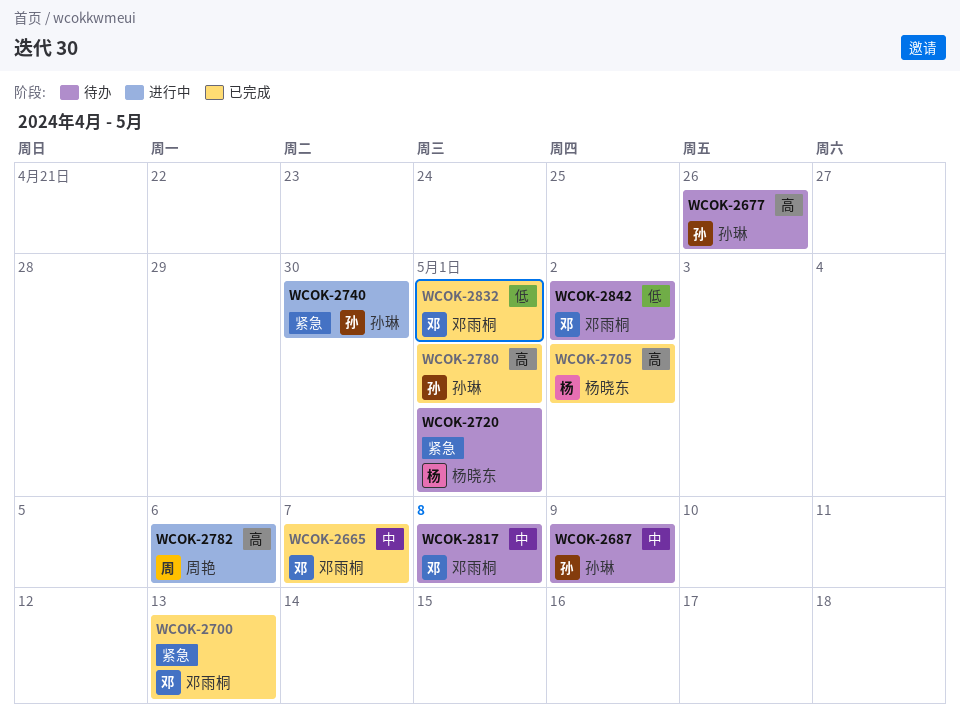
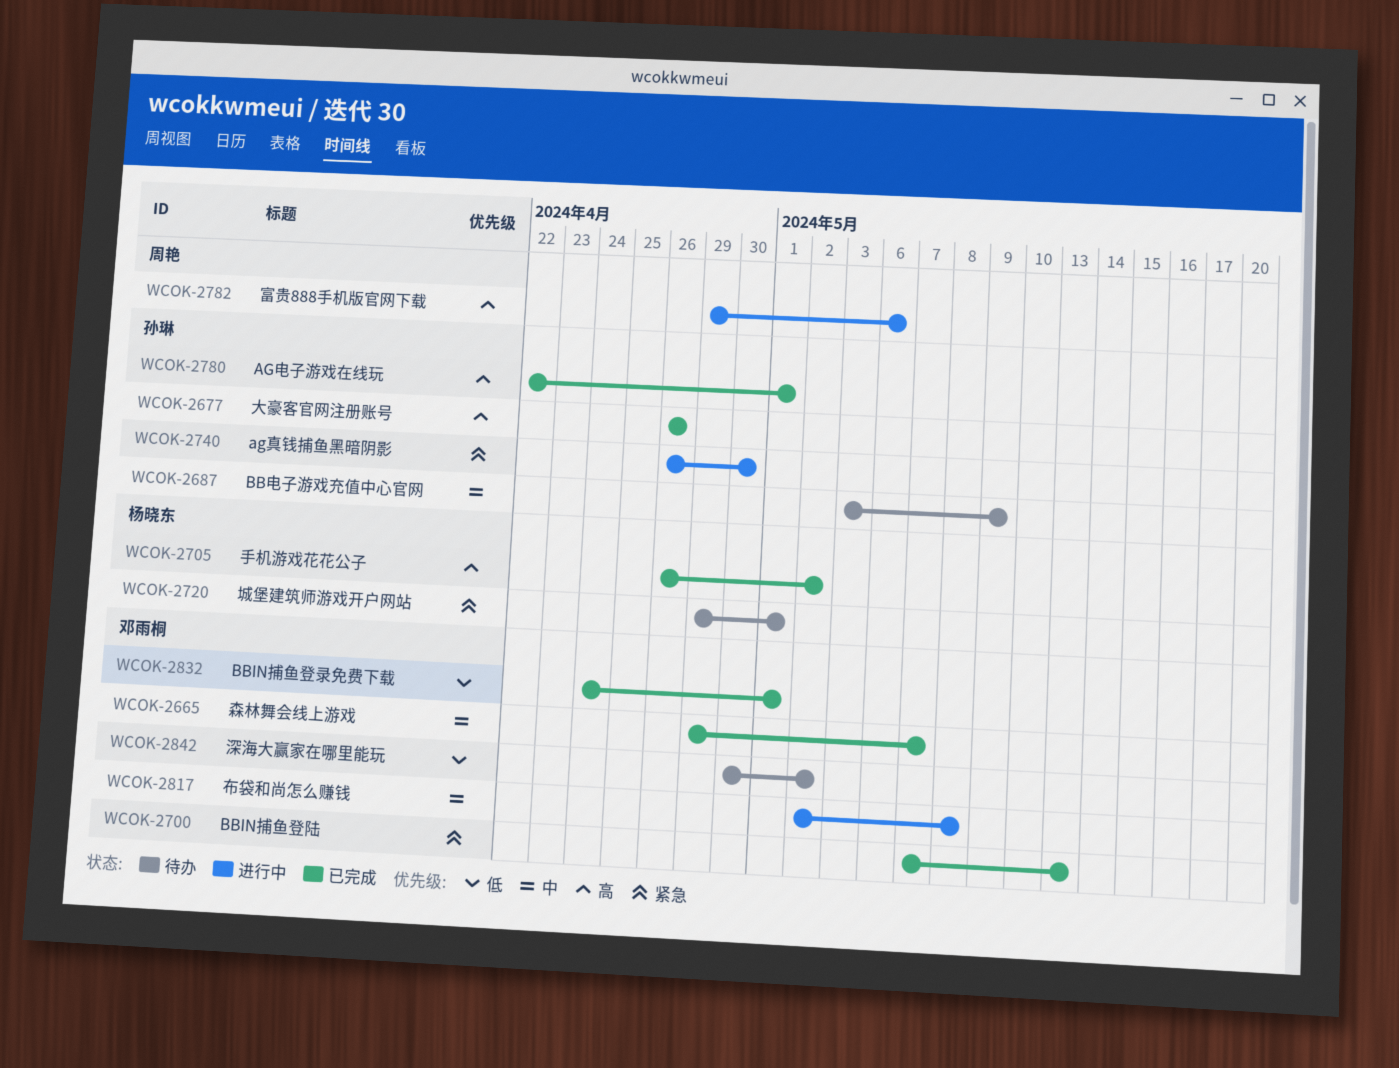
WCOK-2677, status: 待办 -> 已完成
WCOK-2817, status: 待办 -> 进行中

